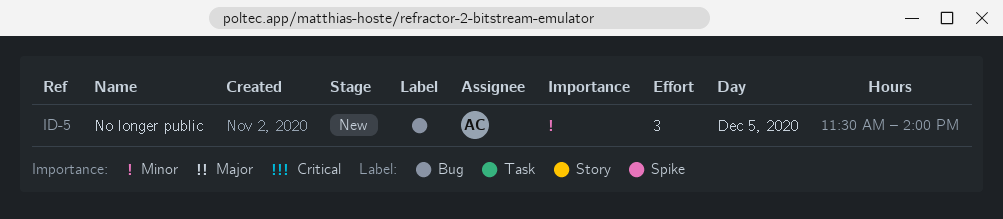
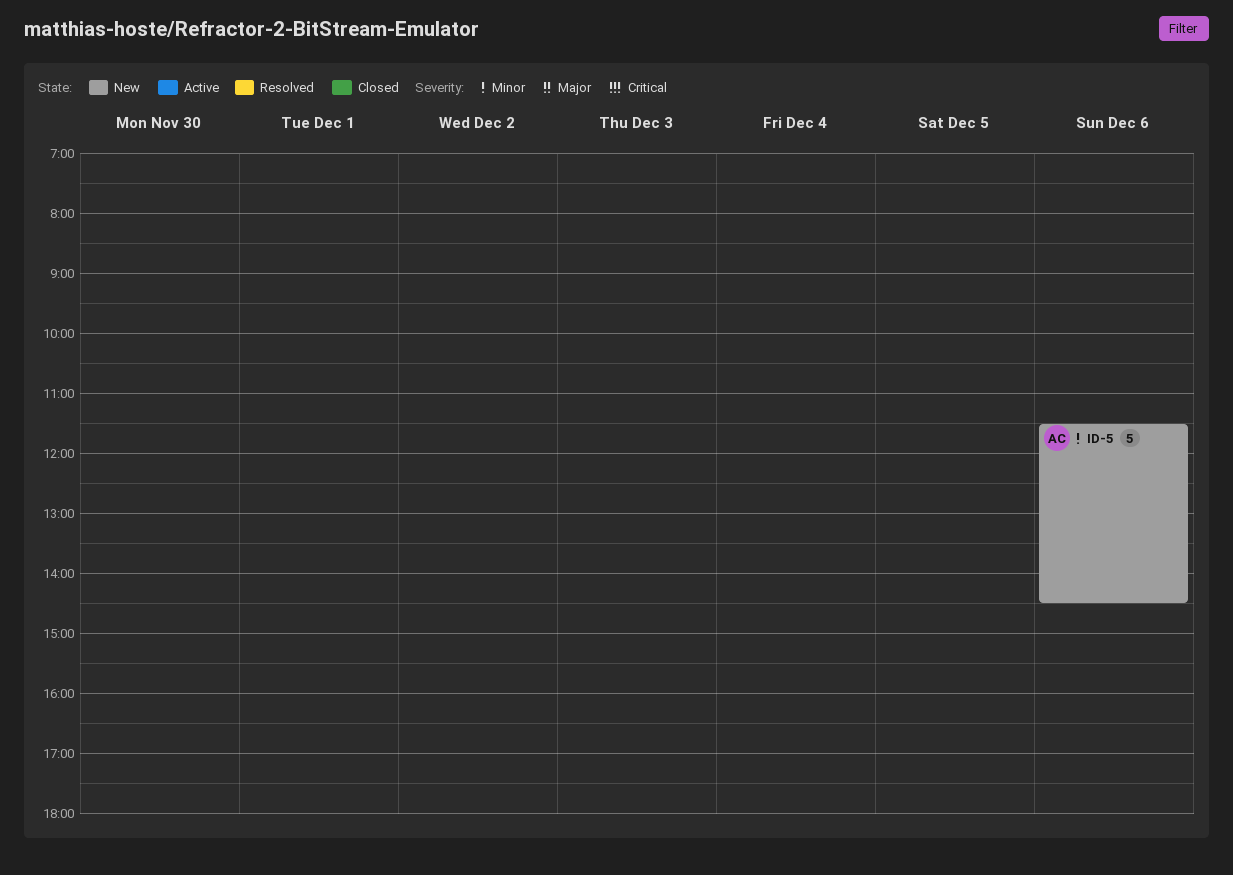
ID-5, estimate: 3 -> 5
ID-5, day: Dec 5 -> Dec 6
ID-5, ends: 14:00 -> 14:30

